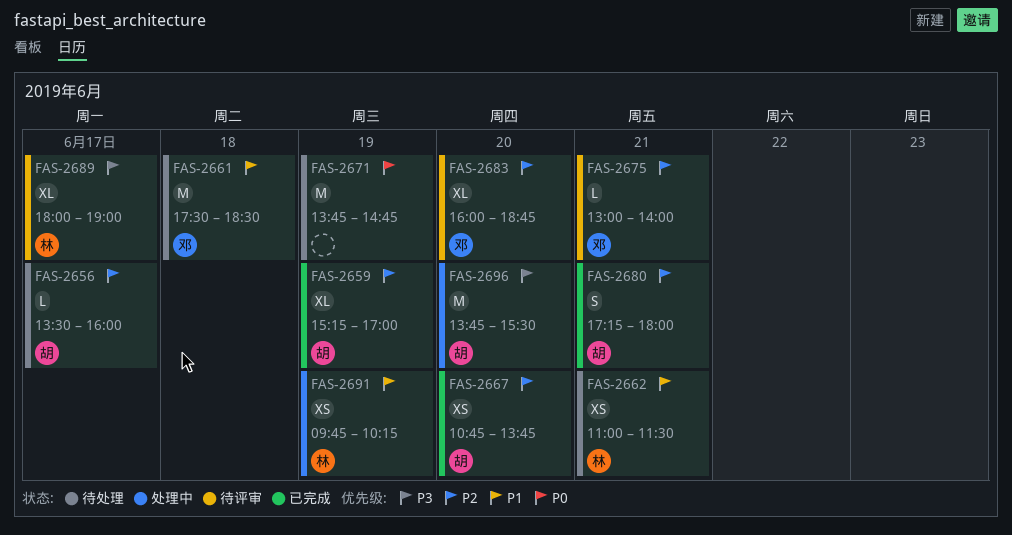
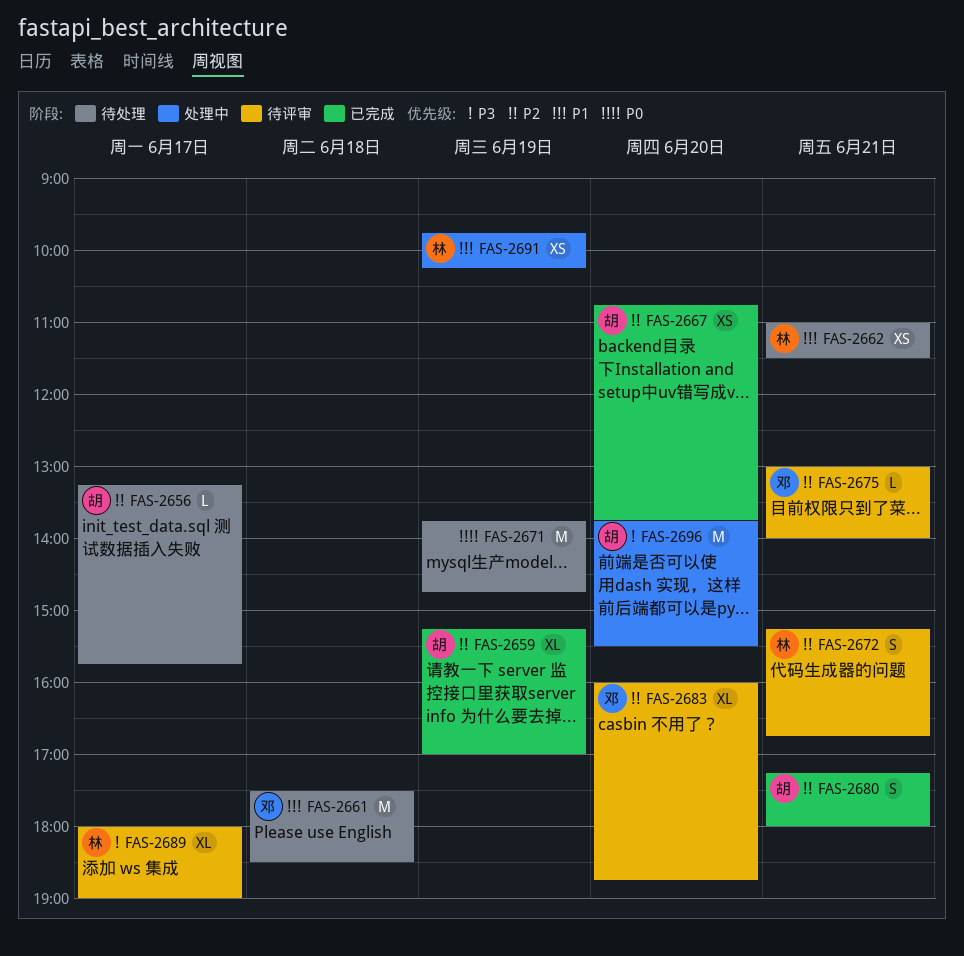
FAS-2656, begins: 13:30 -> 13:15
FAS-2656, ends: 16:00 -> 15:45
FAS-2672: none -> present

